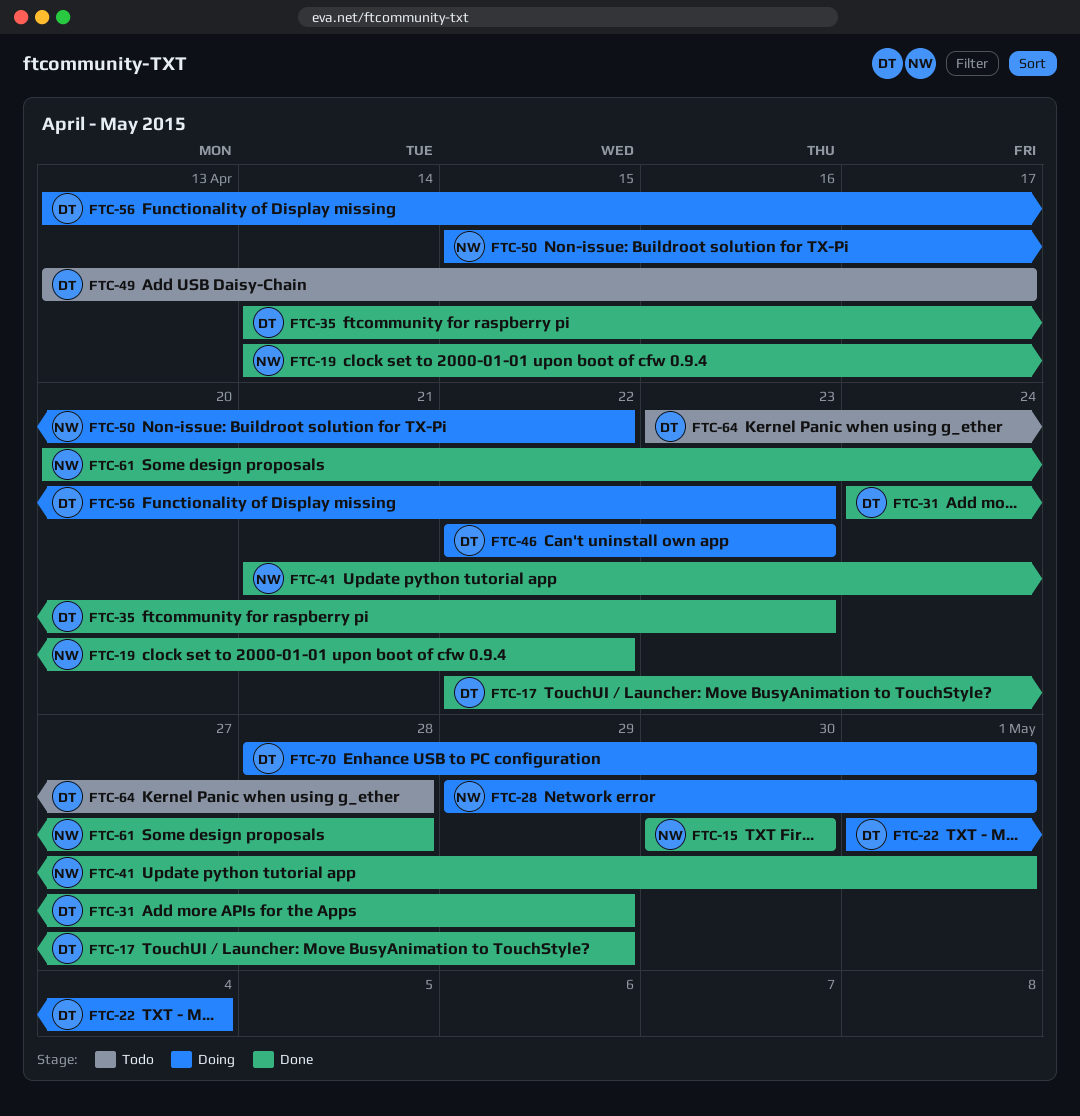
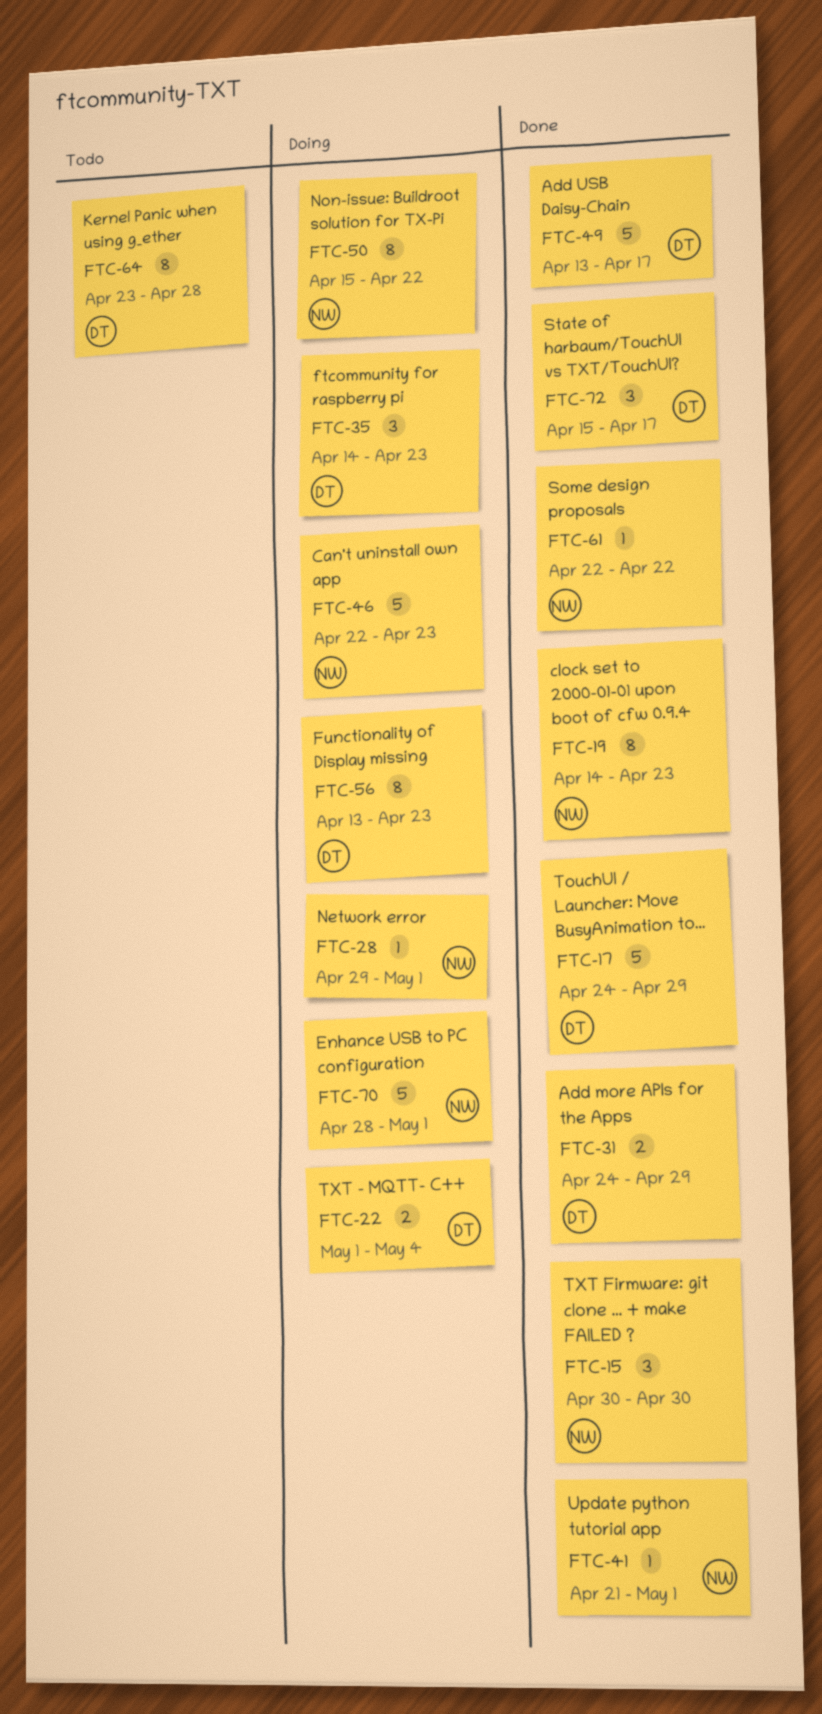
FTC-17, start: Apr 22 -> Apr 24
FTC-19, due: Apr 22 -> Apr 23
FTC-35, status: Done -> Doing
FTC-46, owner: DT -> NW
FTC-49, status: Todo -> Done
FTC-61, start: Apr 20 -> Apr 22
FTC-61, due: Apr 28 -> Apr 22
FTC-70, owner: DT -> NW
FTC-72: none -> present

